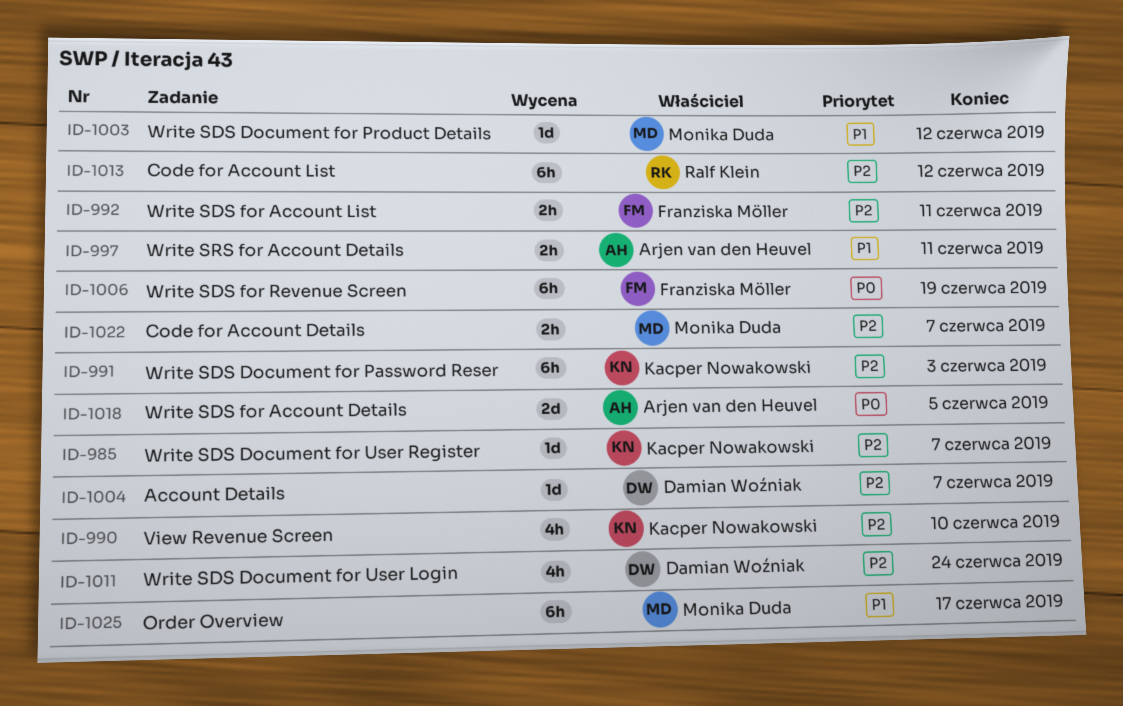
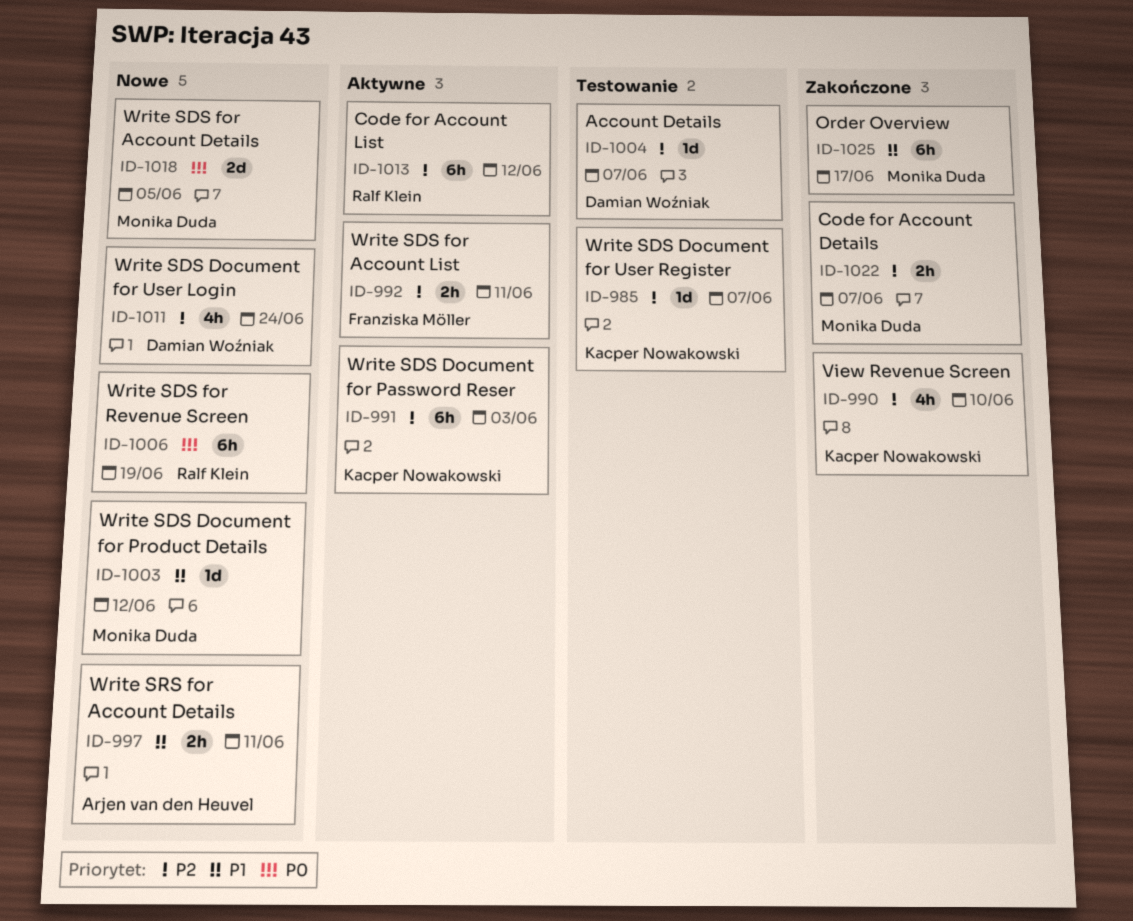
ID-1006, owner: Franziska Möller -> Ralf Klein
ID-1018, owner: Arjen van den Heuvel -> Monika Duda

